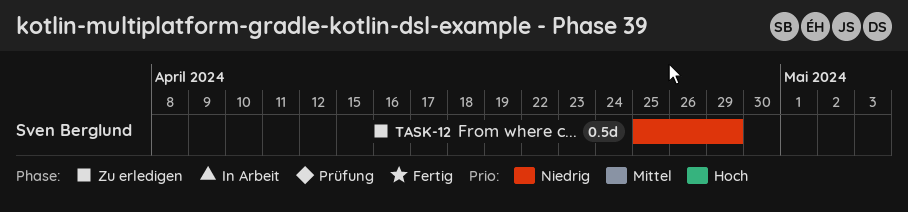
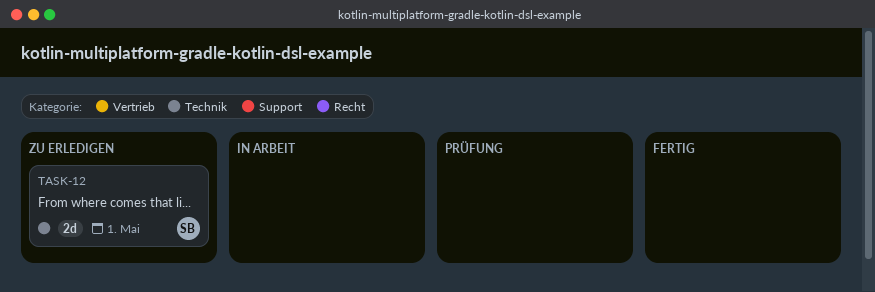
TASK-12, estimate: 0.5d -> 2d
TASK-12, due: Apr 29 -> May 1

